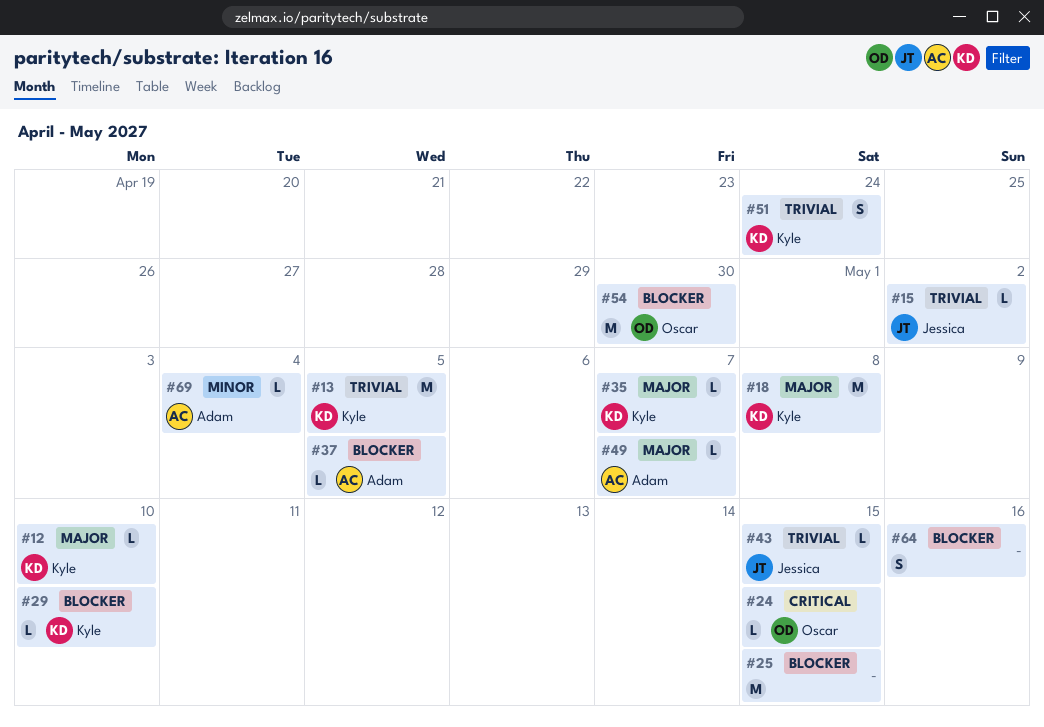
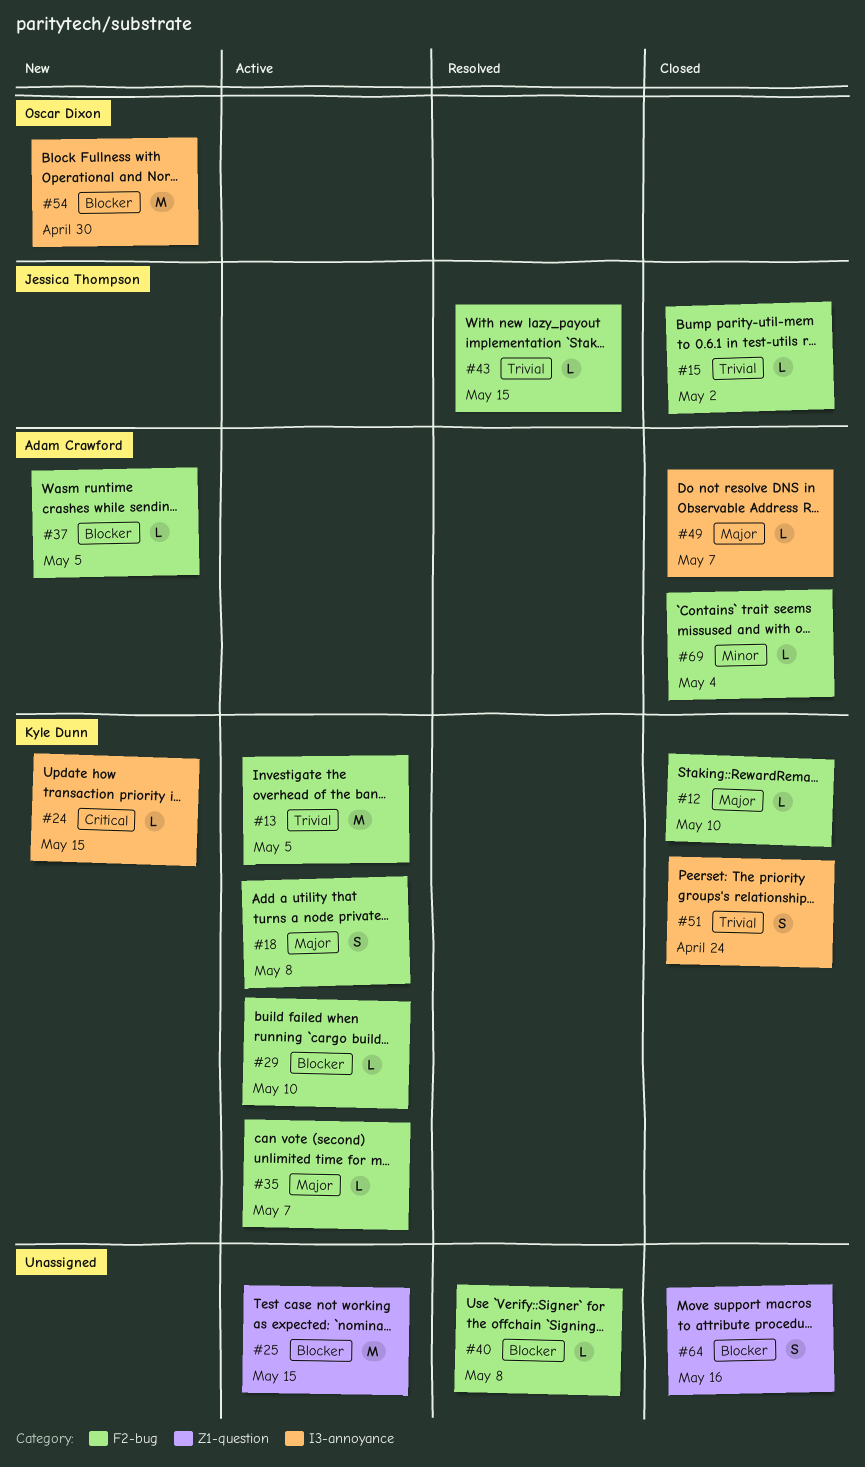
#18, estimate: M -> S
#24, owner: Oscar Dixon -> Kyle Dunn
#40: none -> present

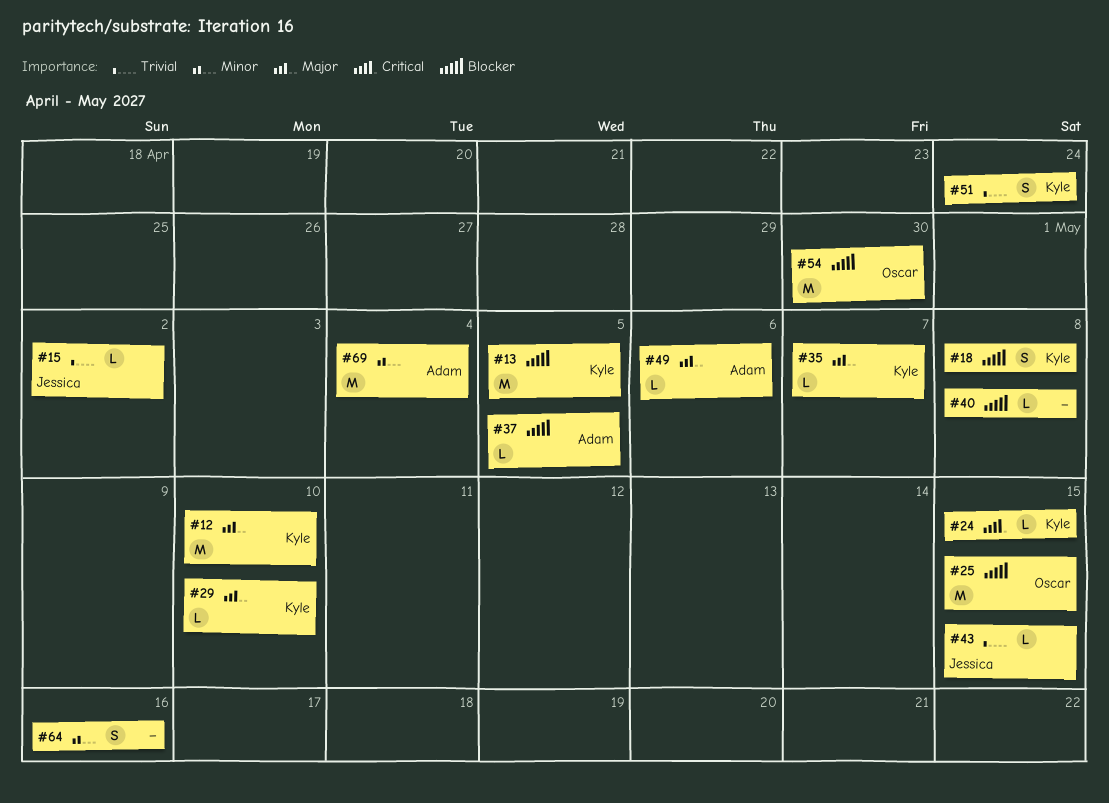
#12, estimate: L -> M
#13, priority: Trivial -> Blocker
#18, priority: Major -> Blocker
#25, owner: none -> Oscar Dixon
#29, priority: Blocker -> Major
#49, due: May 7 -> May 6
#64, priority: Blocker -> Minor
#69, estimate: L -> M

